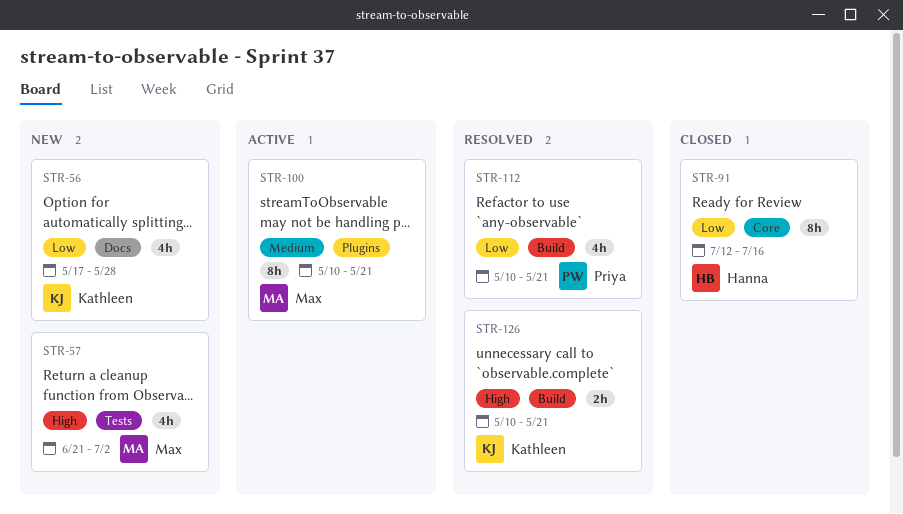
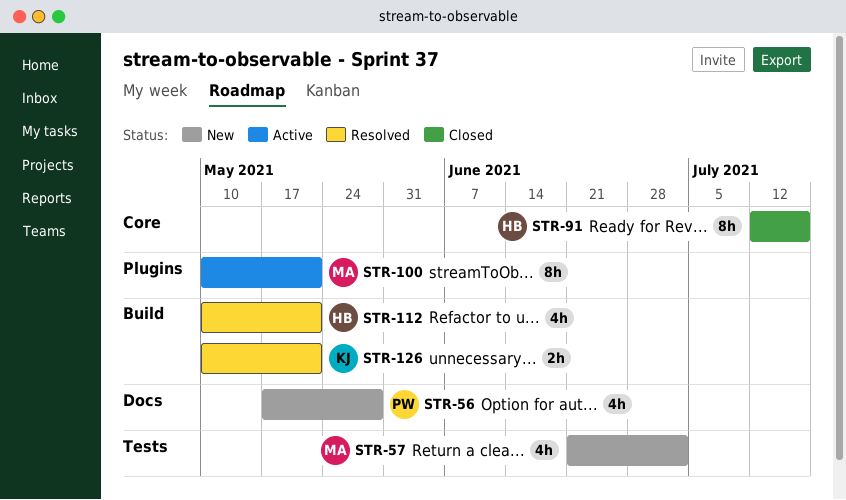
STR-56, owner: Kathleen -> Priya
STR-112, owner: Priya -> Hanna

